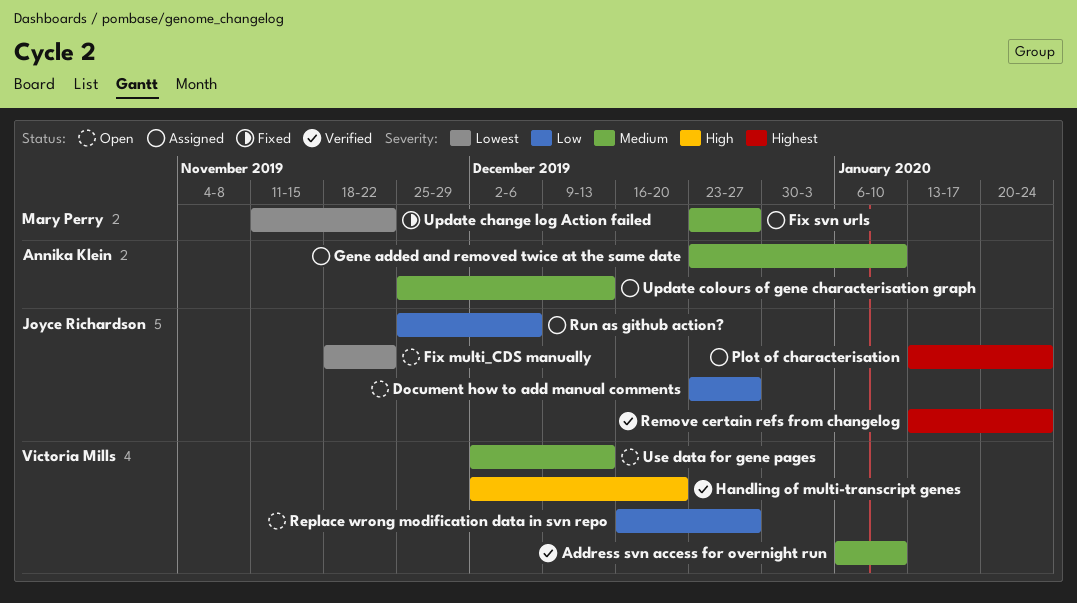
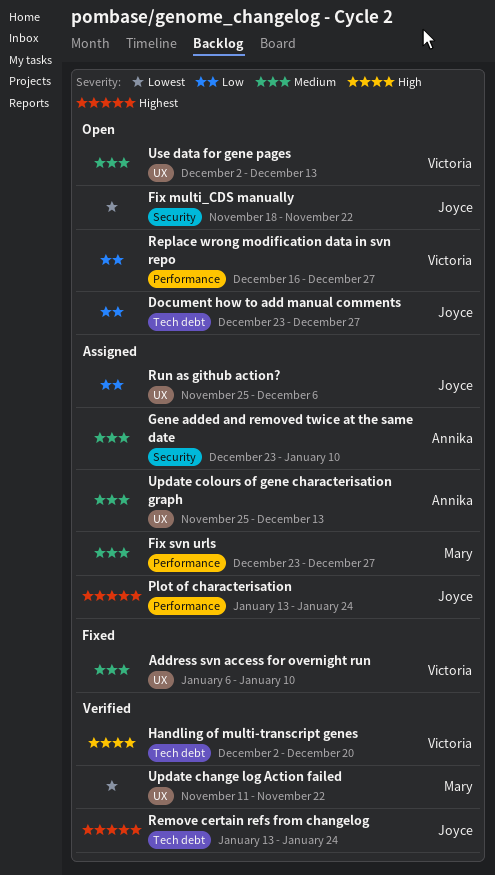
Address svn access for overnight run, status: Verified -> Fixed
Update change log Action failed, status: Fixed -> Verified

